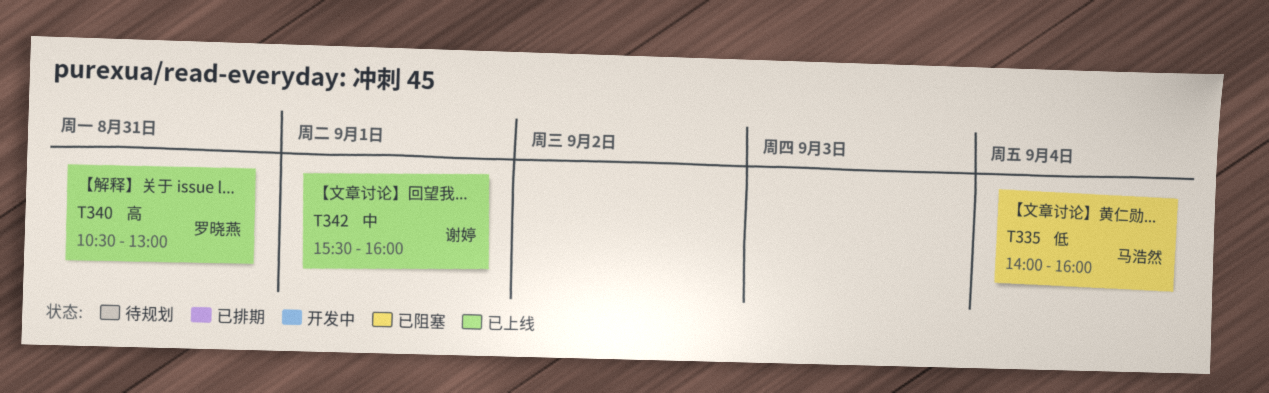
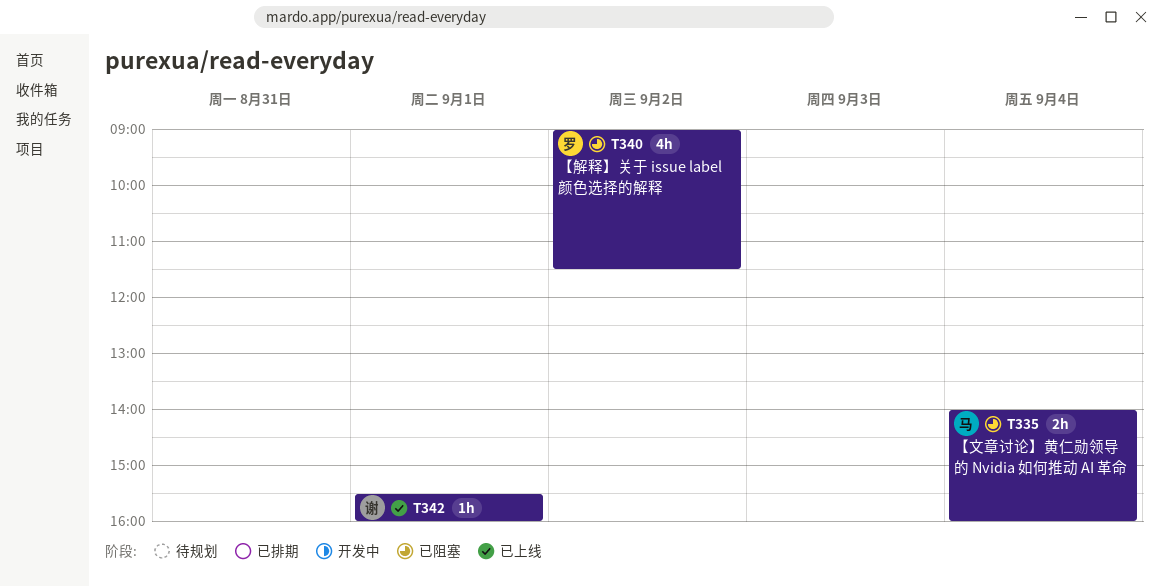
T340, status: 已上线 -> 已阻塞
T340, day: Aug 31 -> Sep 2
T340, begins: 10:30 -> 09:00
T340, ends: 13:00 -> 11:30

